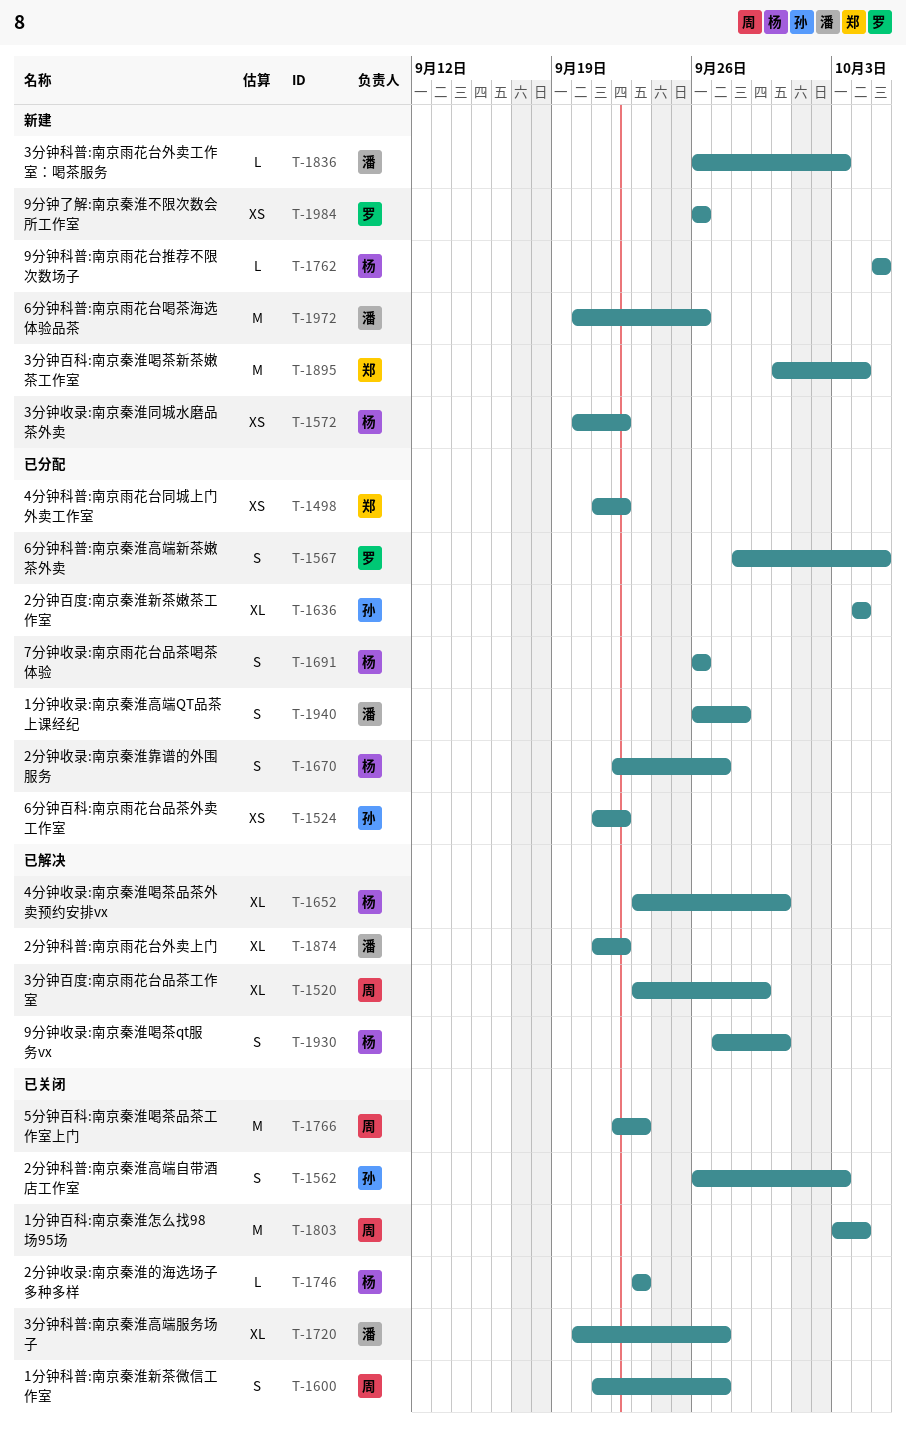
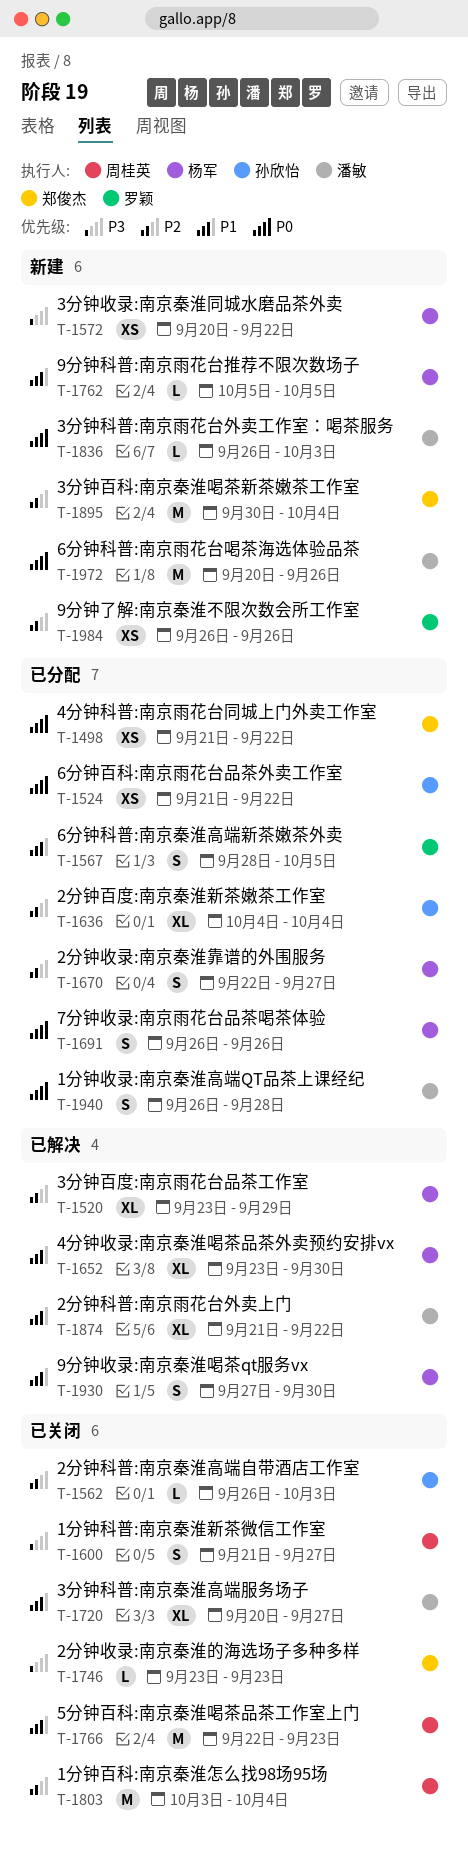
T-1520, owner: 周桂英 -> 杨军
T-1562, estimate: S -> L
T-1746, owner: 杨军 -> 郑俊杰

